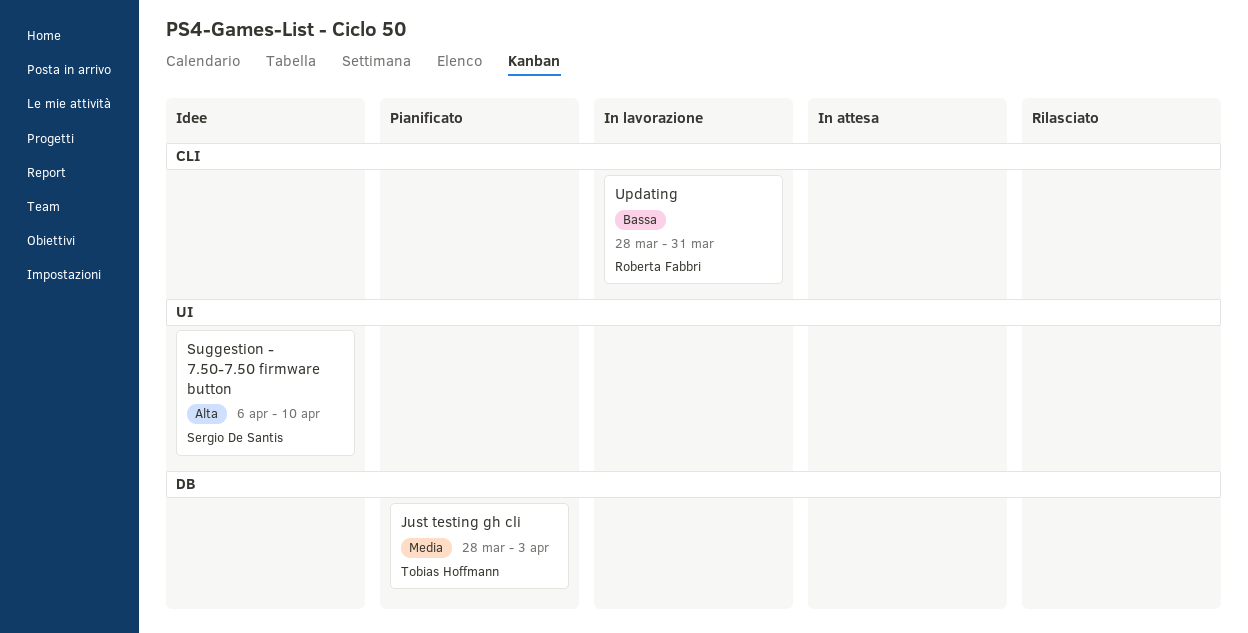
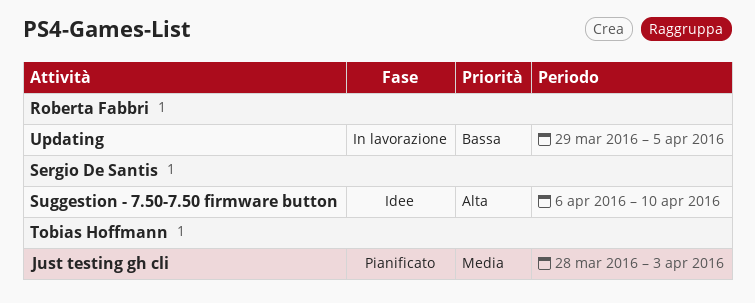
Updating, start: Mar 28 -> Mar 29
Updating, due: Mar 31 -> Apr 5

